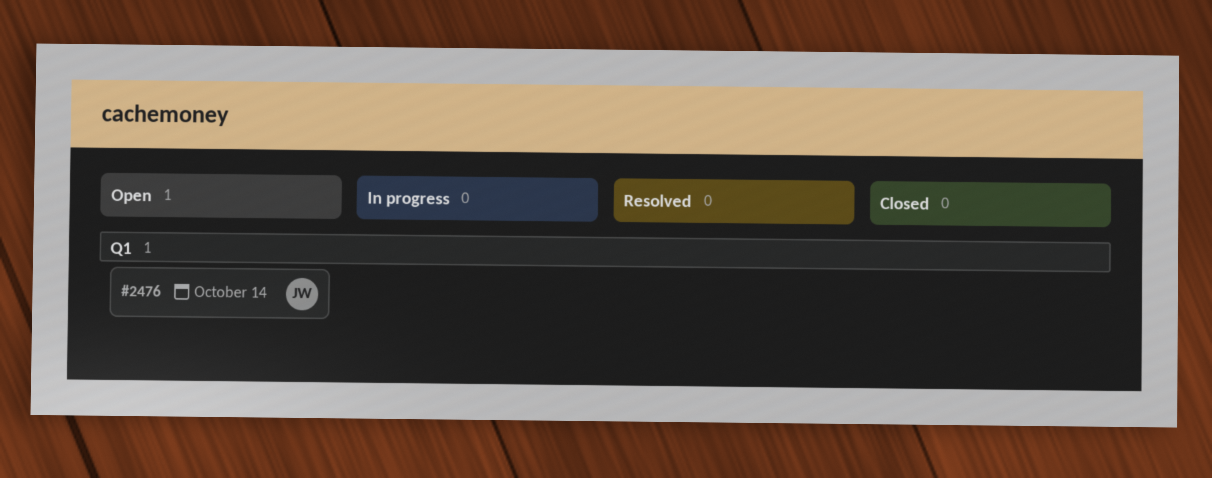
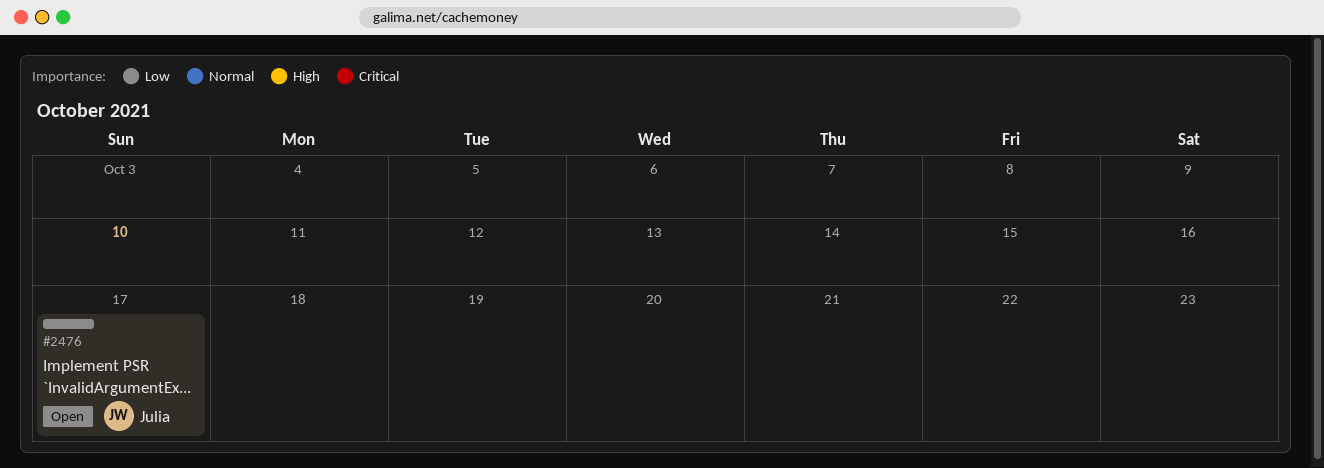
#2476, due: Oct 14 -> Oct 17

